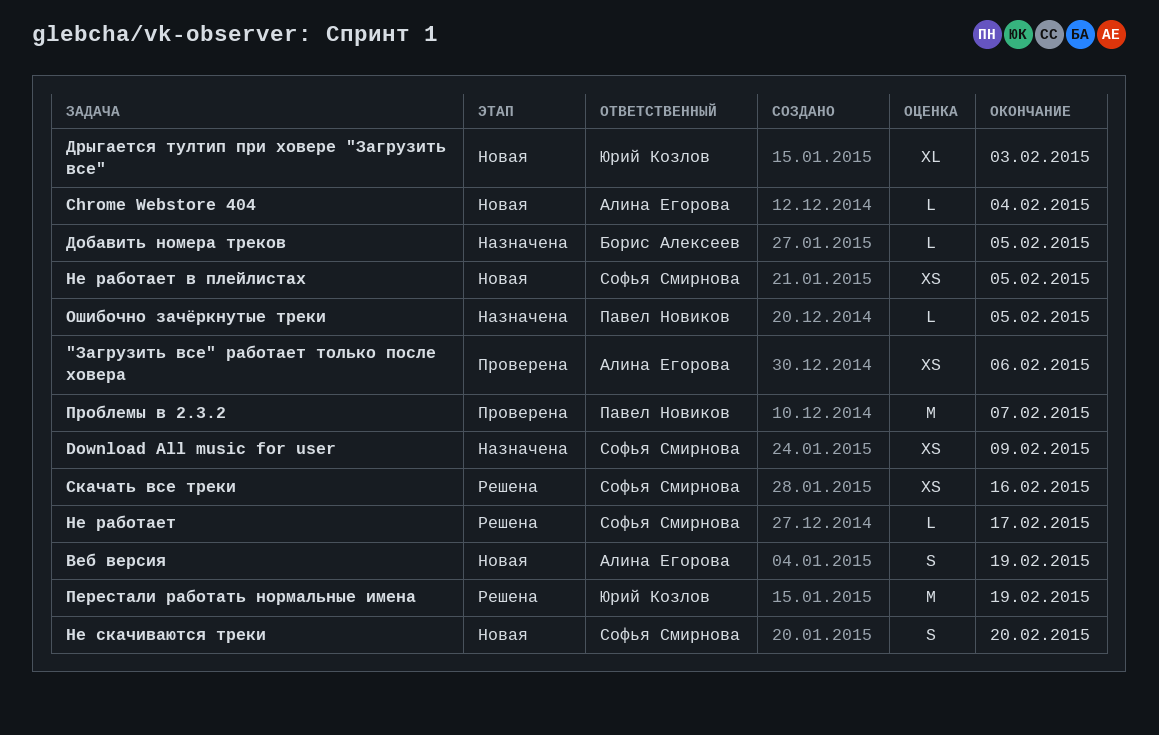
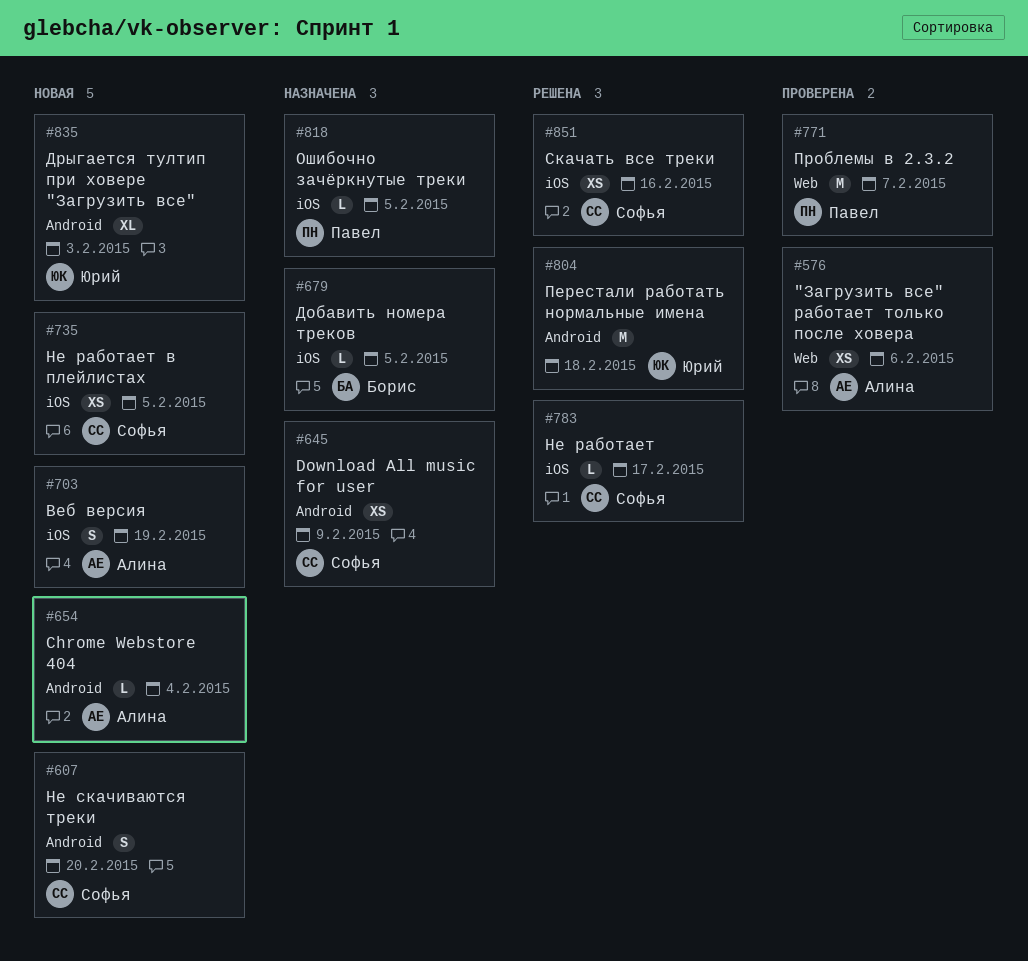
Перестали работать нормальные имена, due: Feb 19 -> Feb 18

